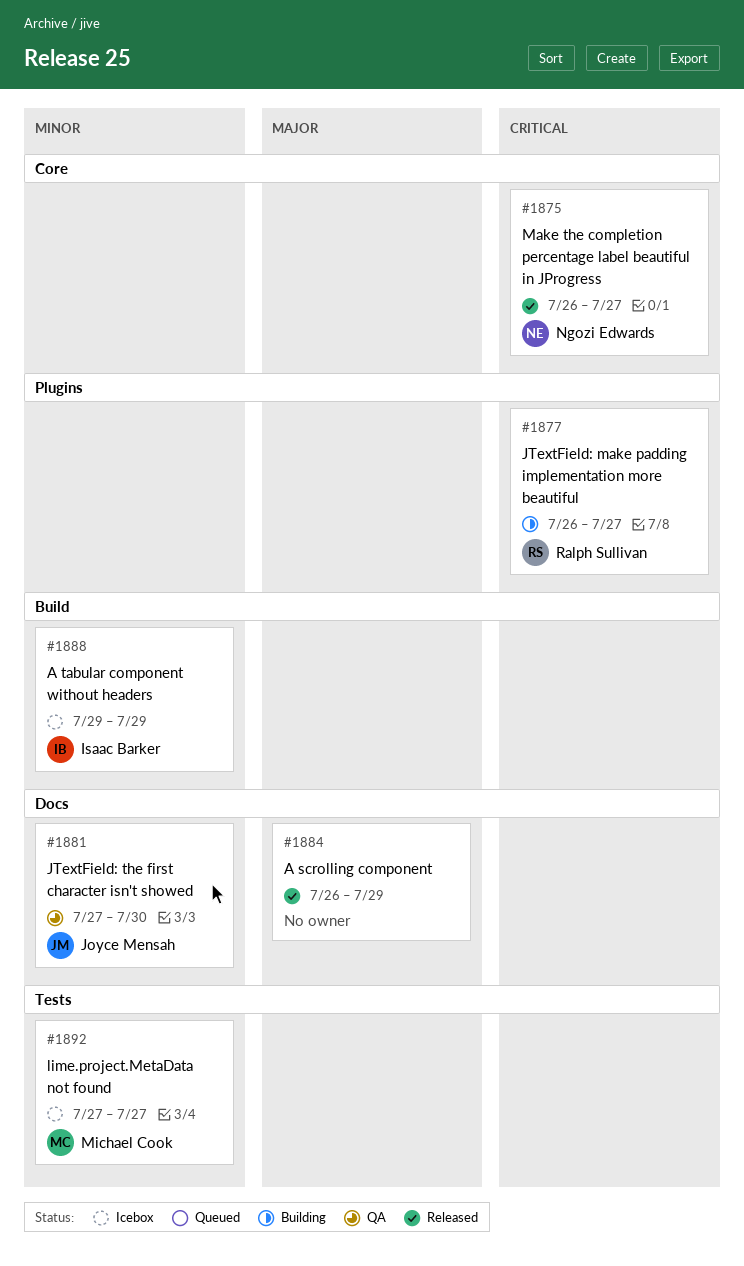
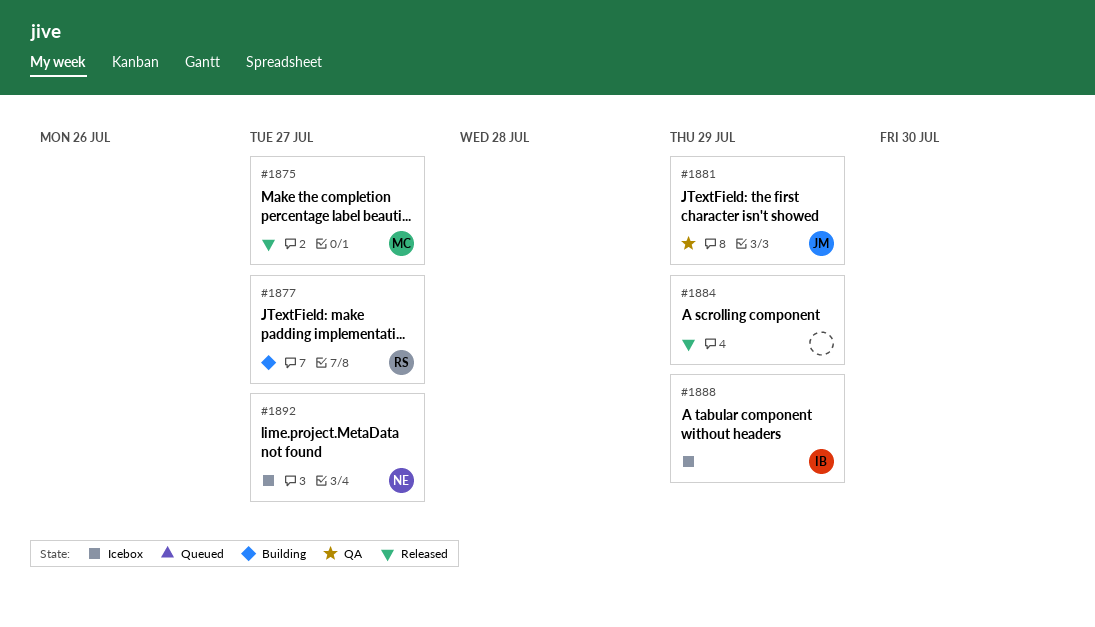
#1875, owner: Ngozi Edwards -> Michael Cook
#1881, due: Jul 30 -> Jul 29
#1892, owner: Michael Cook -> Ngozi Edwards

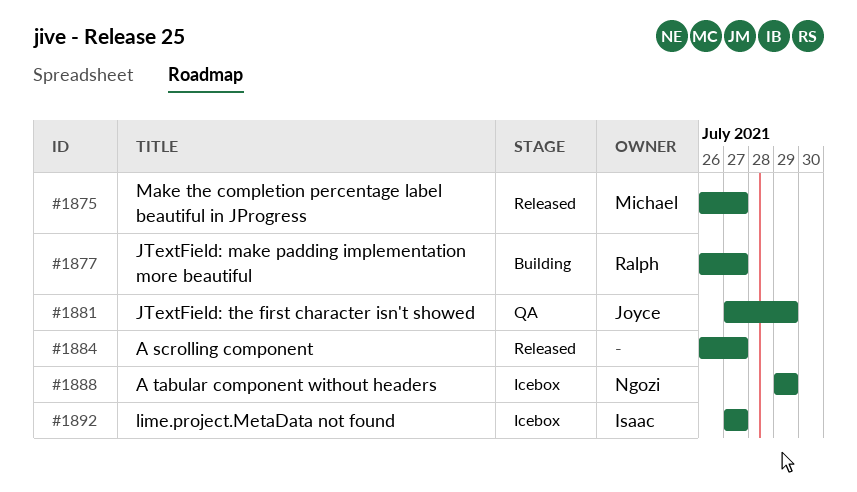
#1884, due: Jul 29 -> Jul 27
#1888, owner: Isaac -> Ngozi
#1892, owner: Ngozi -> Isaac

